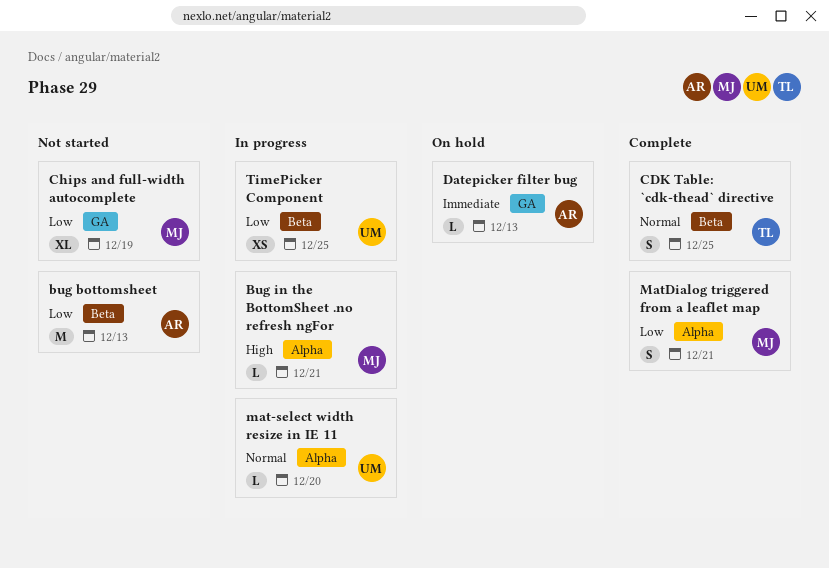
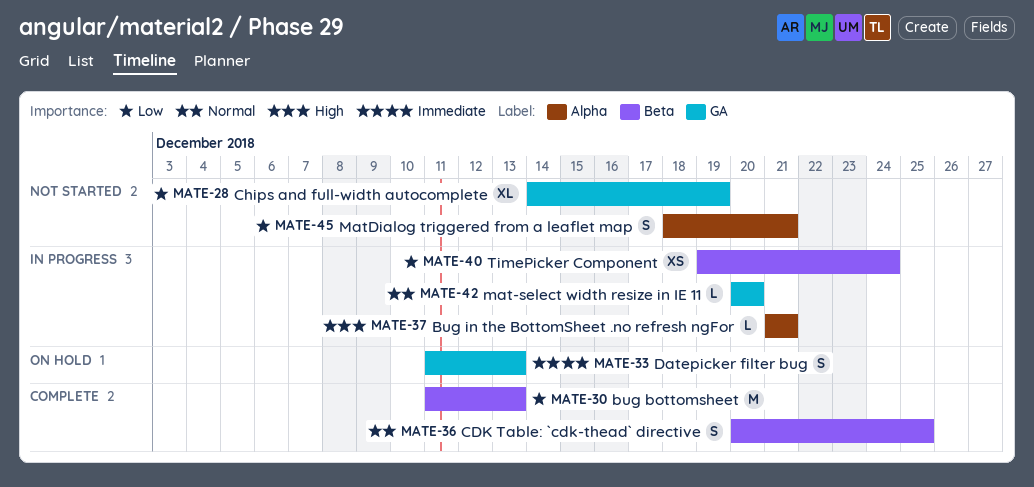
bug bottomsheet, status: Not started -> Complete
Datepicker filter bug, estimate: L -> S
mat-select width resize in IE 11, label: Alpha -> GA
MatDialog triggered from a leaflet map, status: Complete -> Not started
TimePicker Component, due: Dec 25 -> Dec 24

